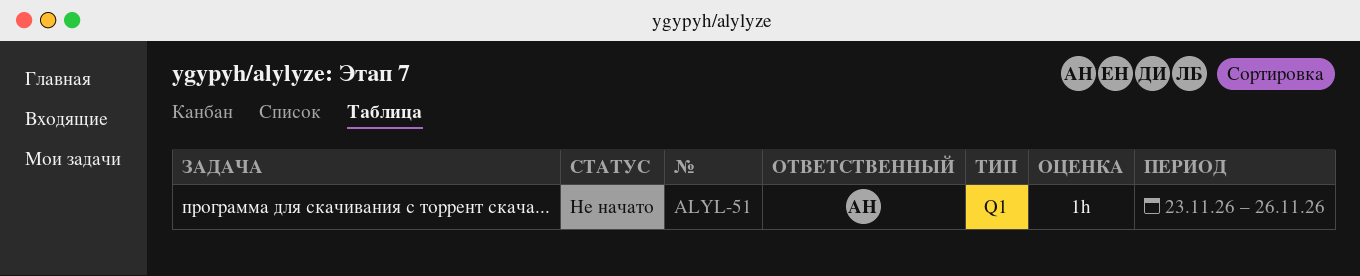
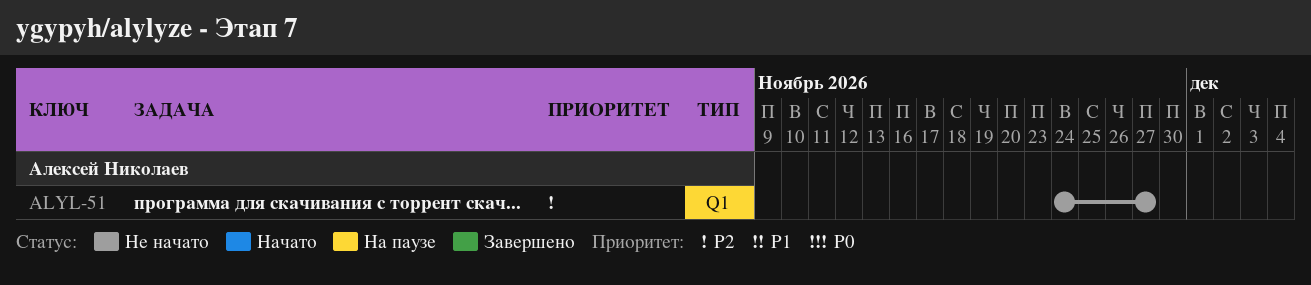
ALYL-51, start: Nov 23 -> Nov 24
ALYL-51, due: Nov 26 -> Nov 27

